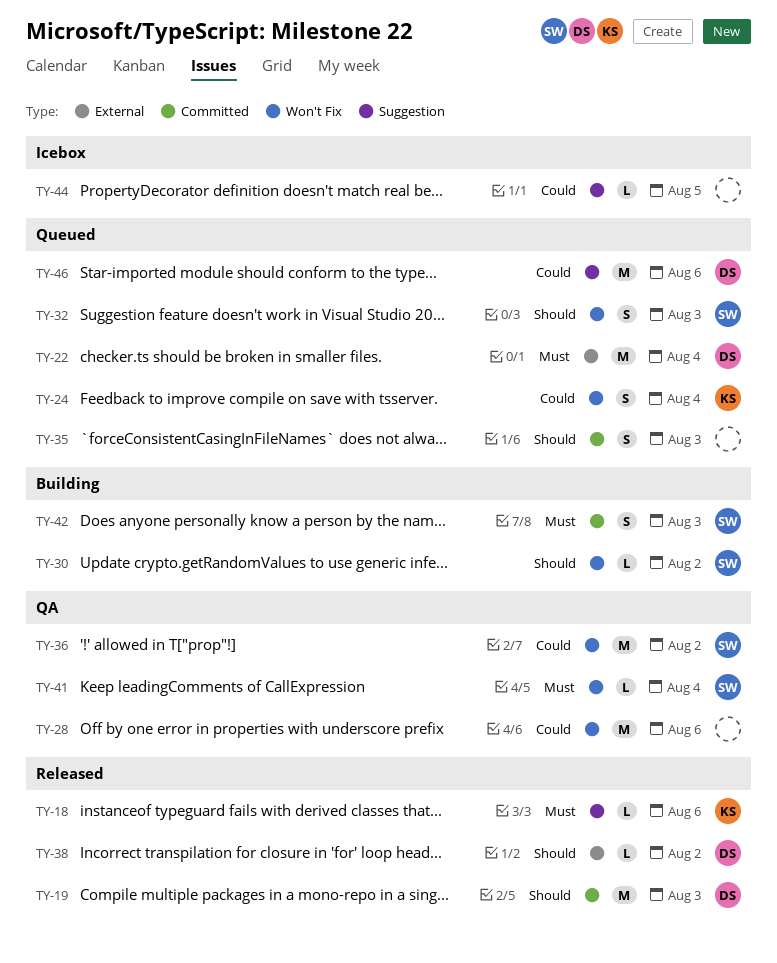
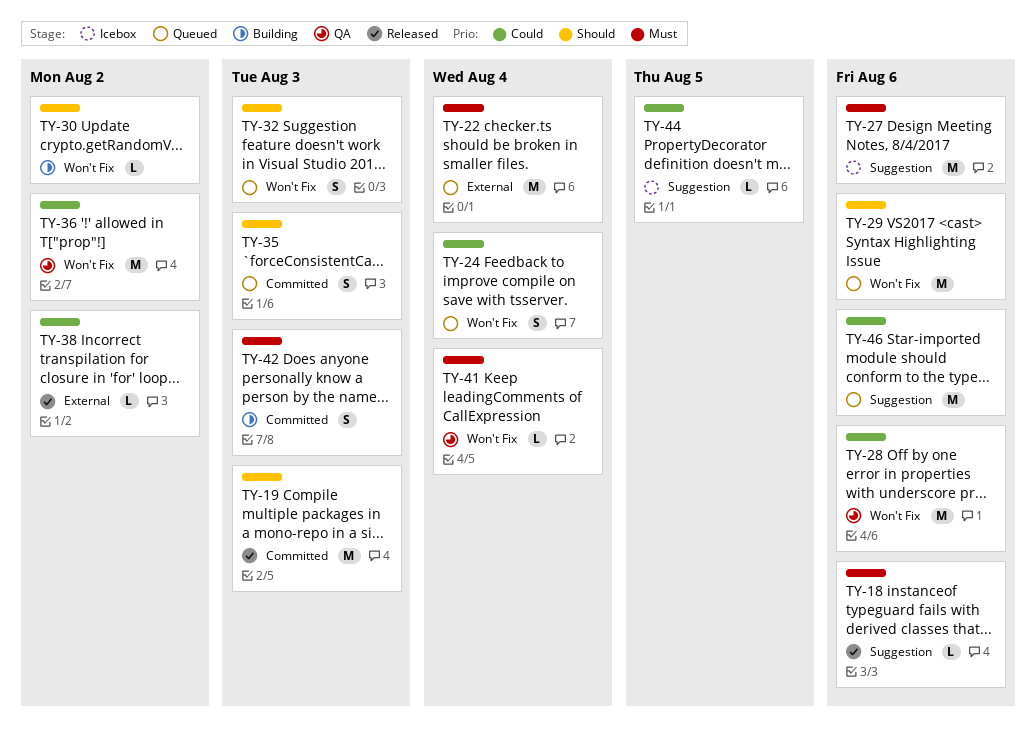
TY-27: none -> present
TY-29: none -> present
TY-38, priority: Should -> Could

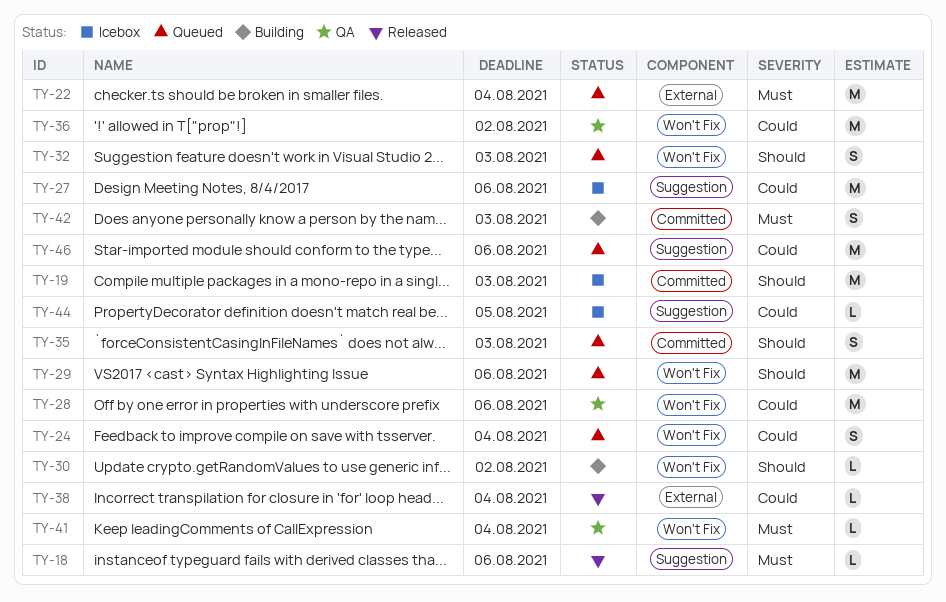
TY-19, status: Released -> Icebox
TY-27, priority: Must -> Could
TY-38, due: Aug 2 -> Aug 4

